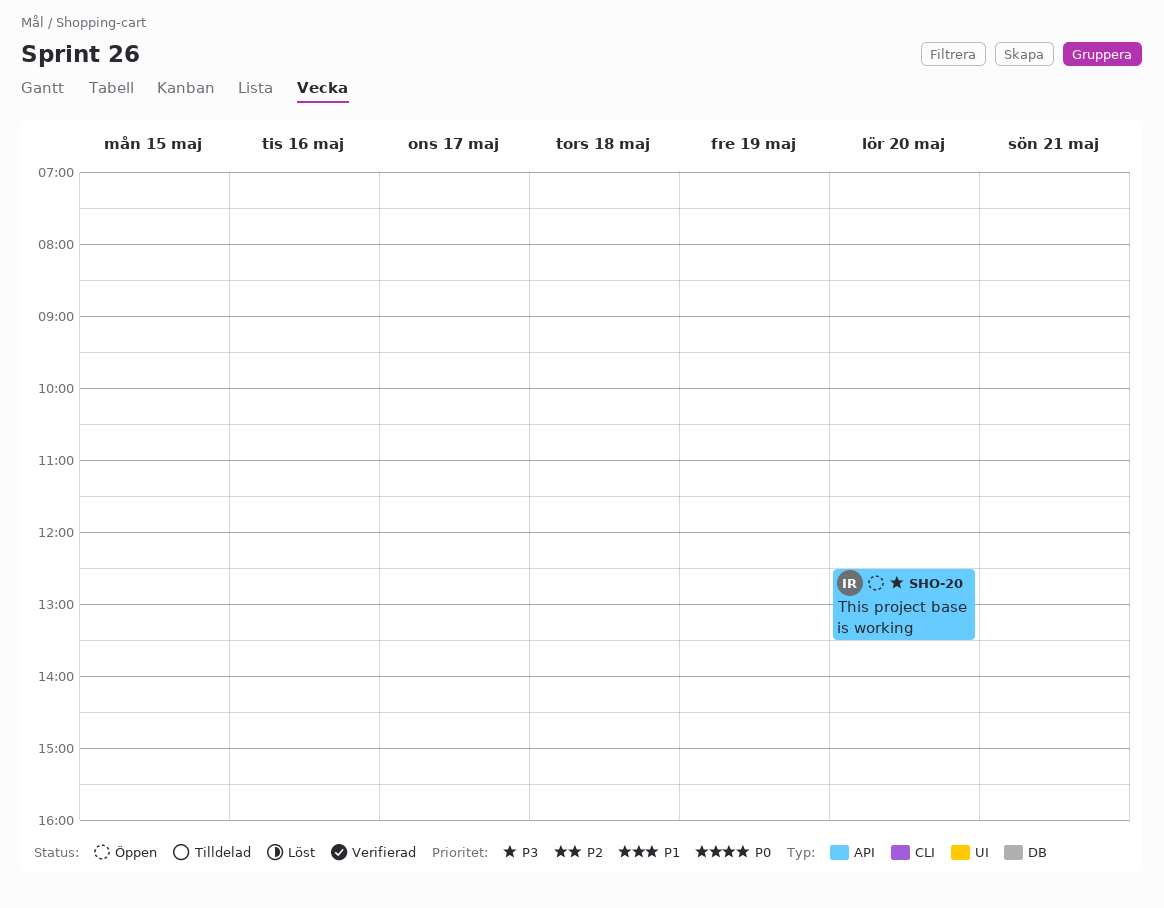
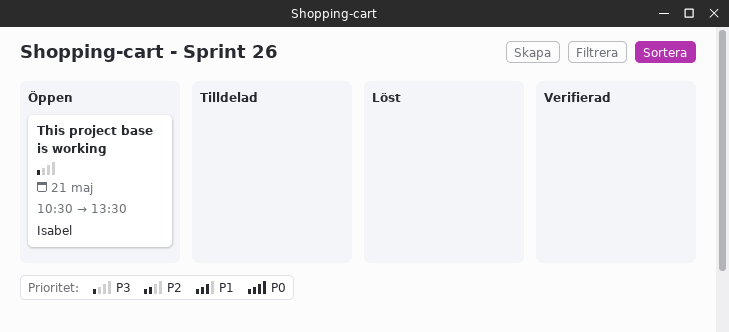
This project base is working, day: May 20 -> May 21
This project base is working, begins: 12:30 -> 10:30

